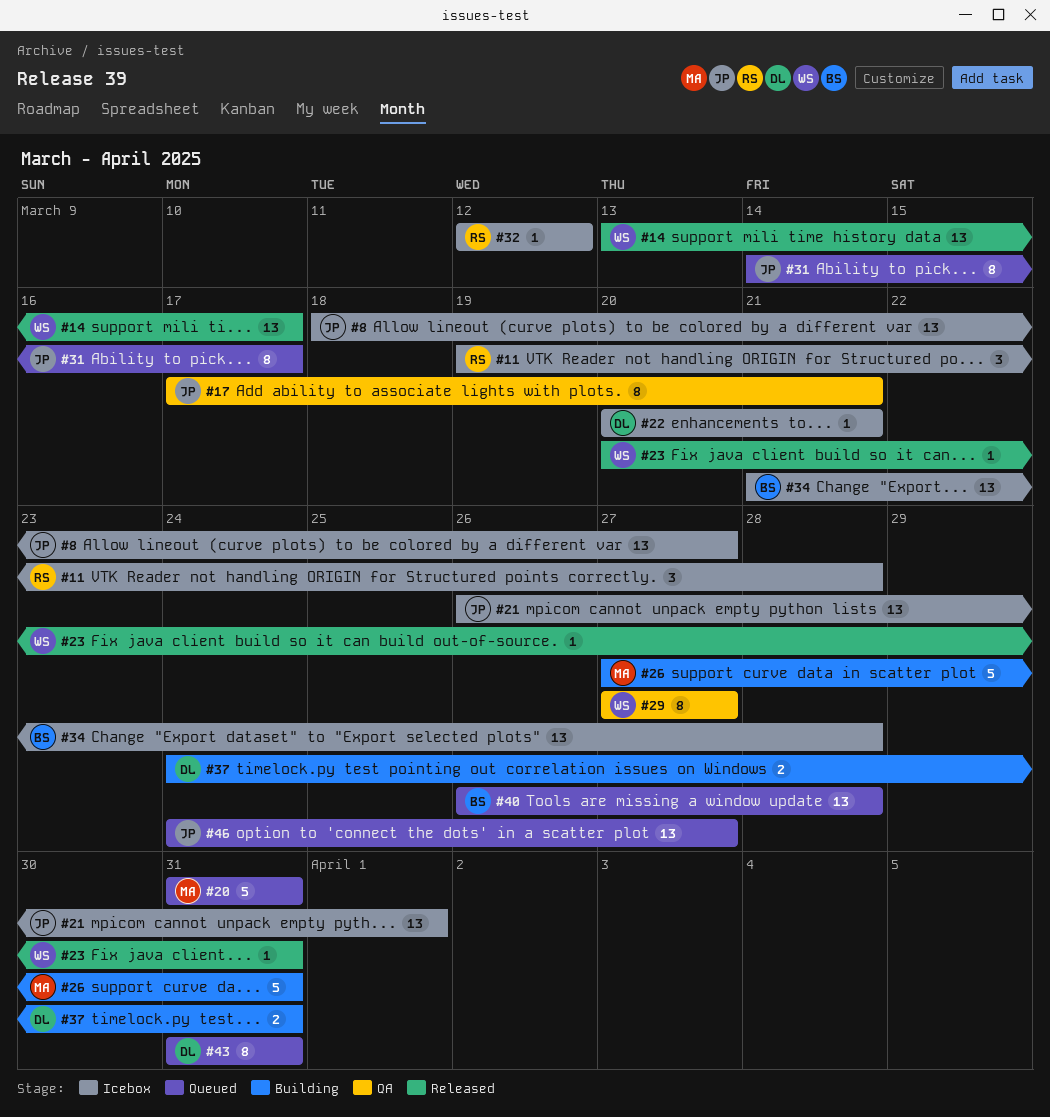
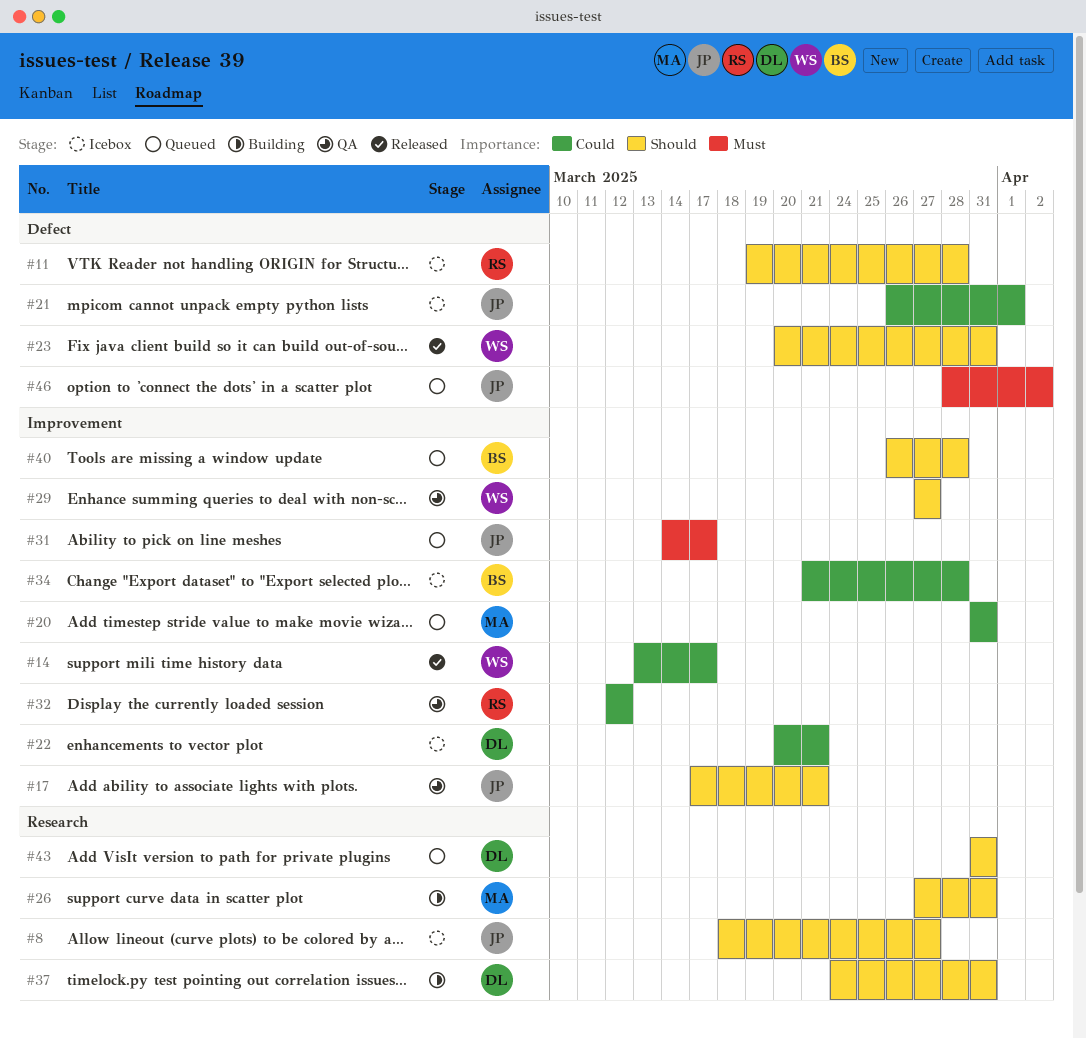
#32, status: Icebox -> QA
#46, start: Mar 24 -> Mar 28
#46, due: Mar 27 -> Apr 2

